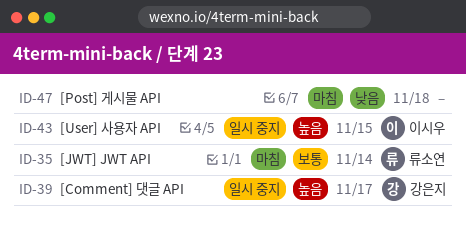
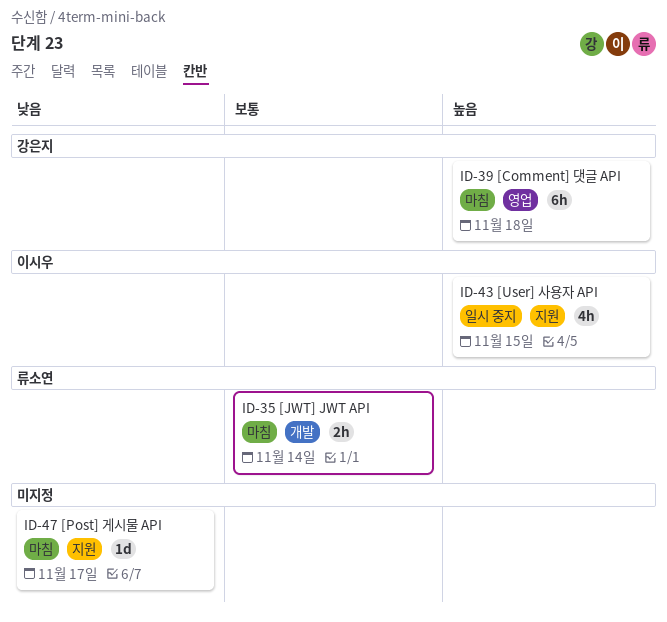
ID-39, status: 일시 중지 -> 마침
ID-39, due: Nov 17 -> Nov 18
ID-47, due: Nov 18 -> Nov 17

